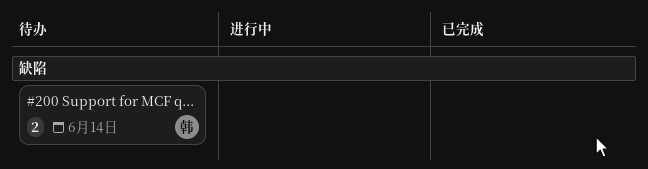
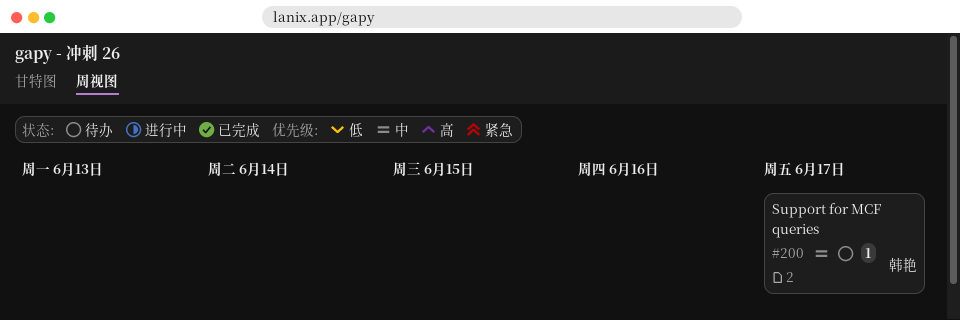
#200, estimate: 2 -> 1
#200, due: Jun 14 -> Jun 17

